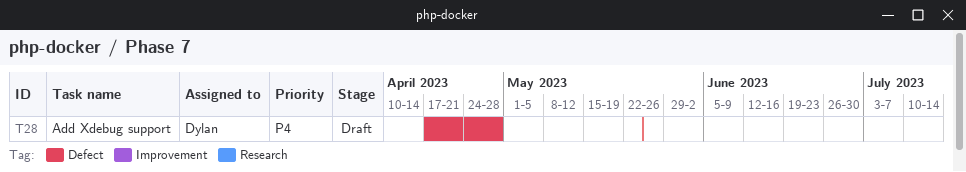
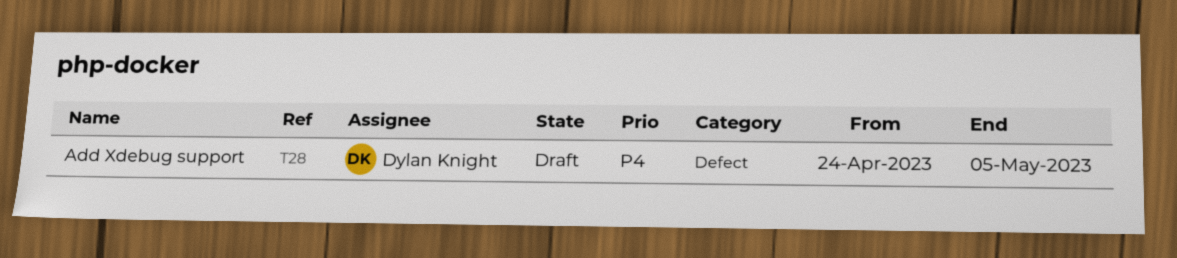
T28, start: Apr 17 -> Apr 24
T28, due: Apr 28 -> May 5

